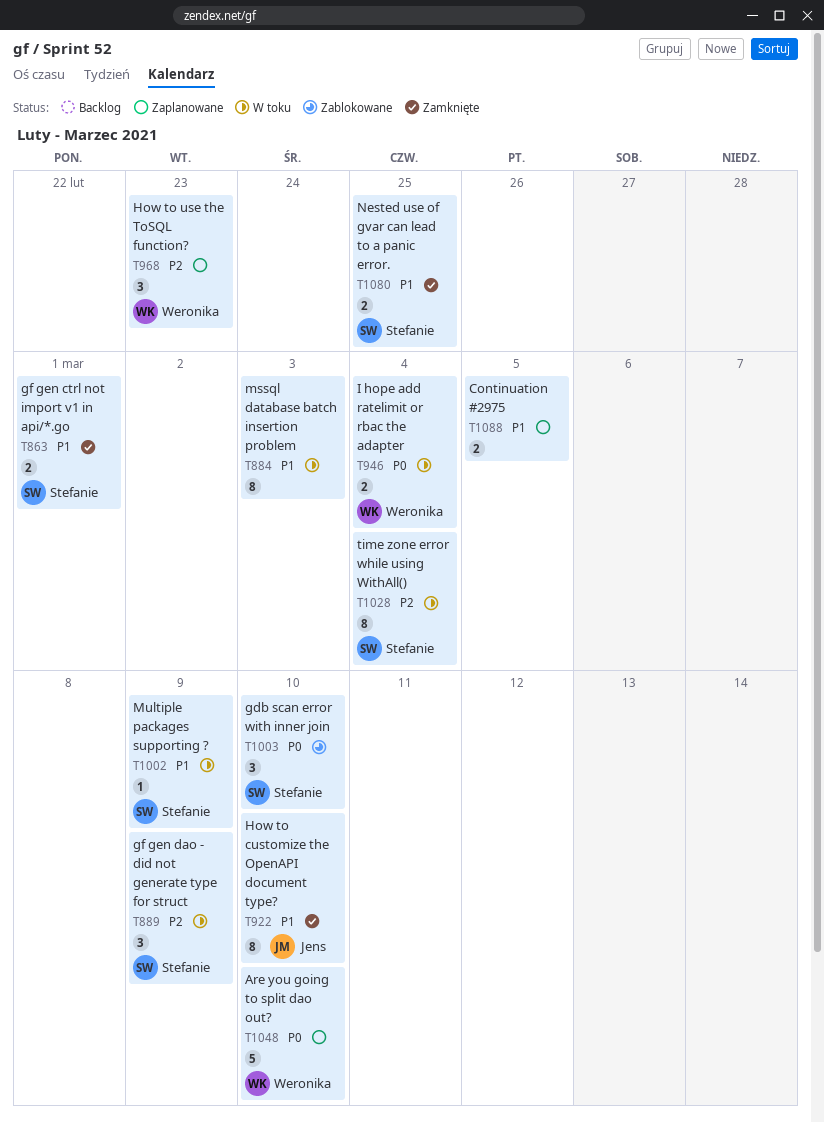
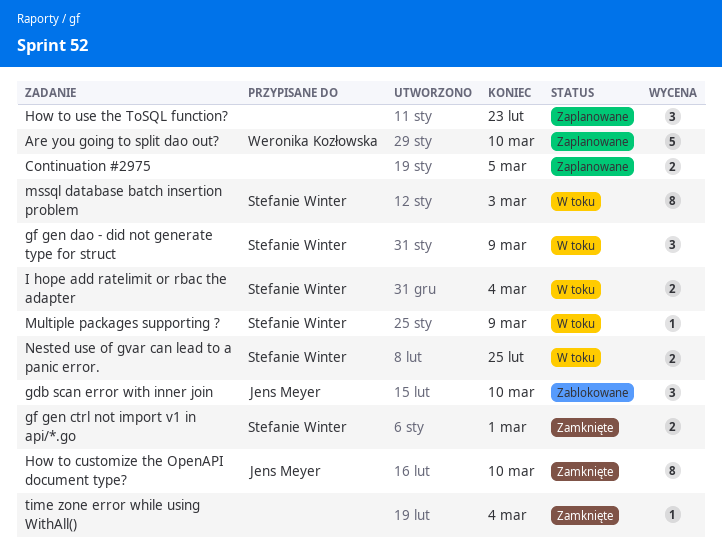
gdb scan error with inner join, owner: Stefanie Winter -> Jens Meyer
How to use the ToSQL function?, owner: Weronika Kozłowska -> none
I hope add ratelimit or rbac the adapter, owner: Weronika Kozłowska -> Stefanie Winter
mssql database batch insertion problem, owner: none -> Stefanie Winter
Nested use of gvar can lead to a panic error., status: Zamknięte -> W toku
time zone error while using WithAll(), status: W toku -> Zamknięte
time zone error while using WithAll(), owner: Stefanie Winter -> none
time zone error while using WithAll(), estimate: 8 -> 1

